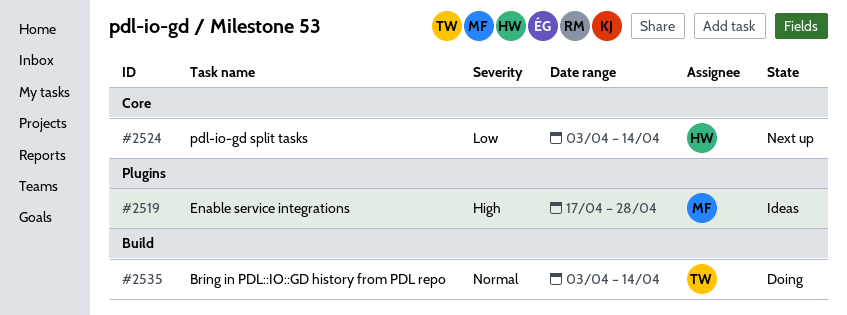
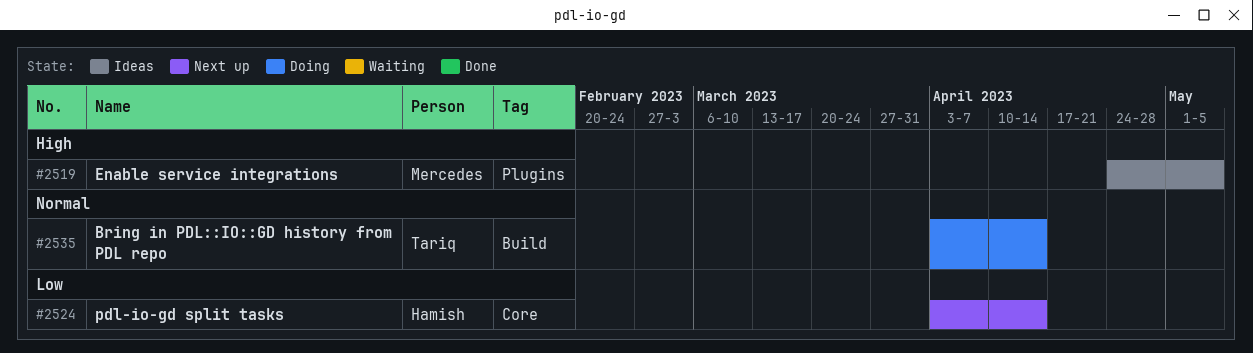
#2519, start: Apr 17 -> Apr 24
#2519, due: Apr 28 -> May 5

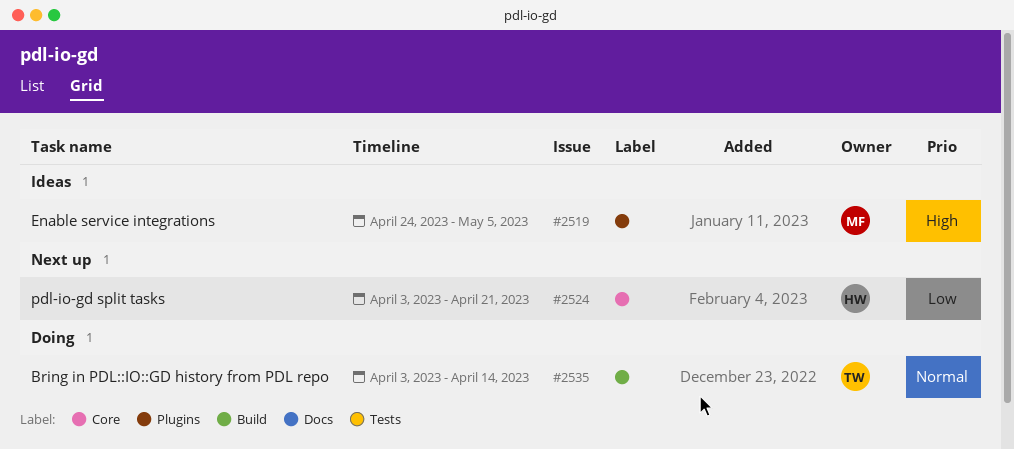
#2524, due: Apr 14 -> Apr 21

